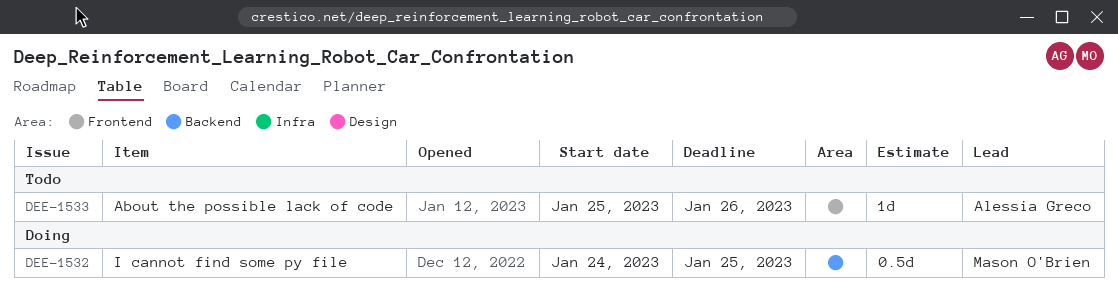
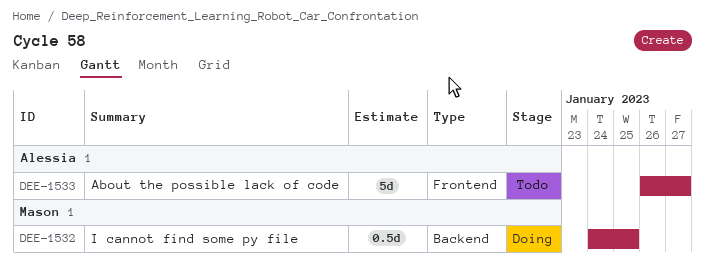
DEE-1533, estimate: 1d -> 5d
DEE-1533, start: Jan 25 -> Jan 26
DEE-1533, due: Jan 26 -> Jan 27

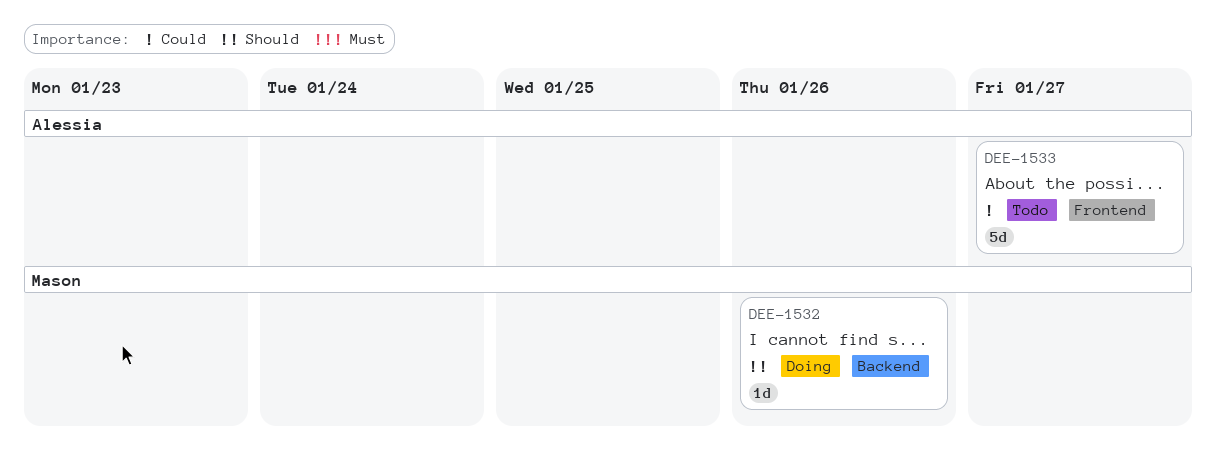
DEE-1532, estimate: 0.5d -> 1d
DEE-1532, due: Jan 25 -> Jan 26

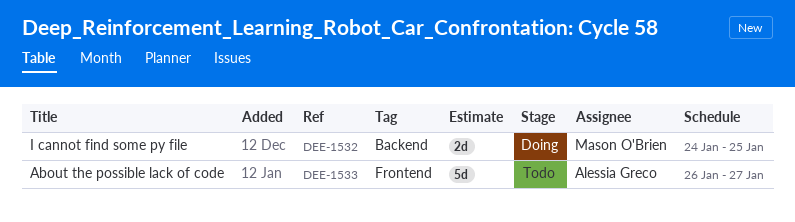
DEE-1532, estimate: 1d -> 2d
DEE-1532, due: Jan 26 -> Jan 25

